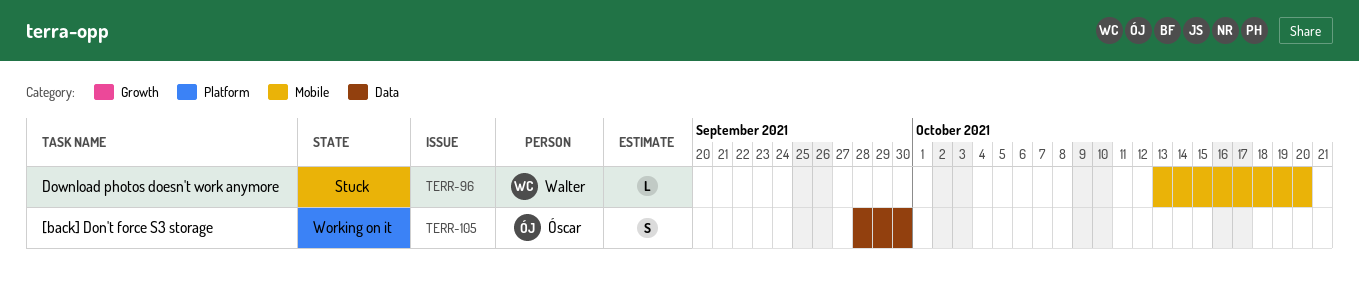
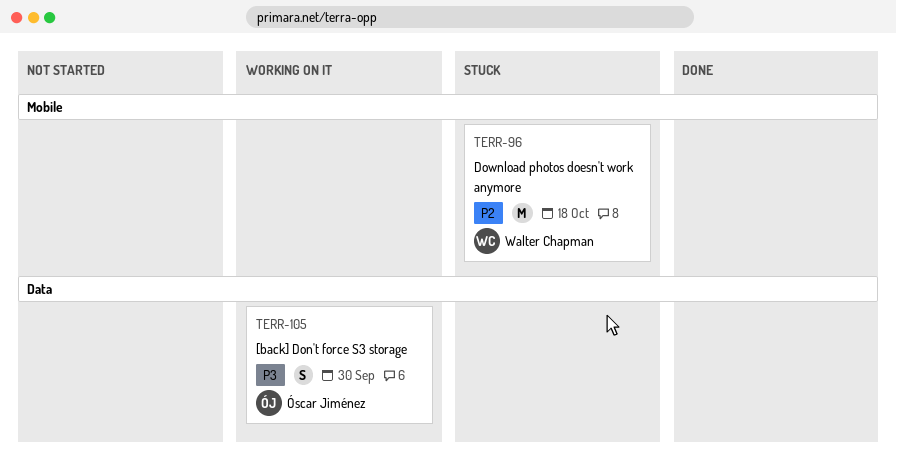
TERR-96, estimate: L -> M
TERR-96, due: Oct 20 -> Oct 18

